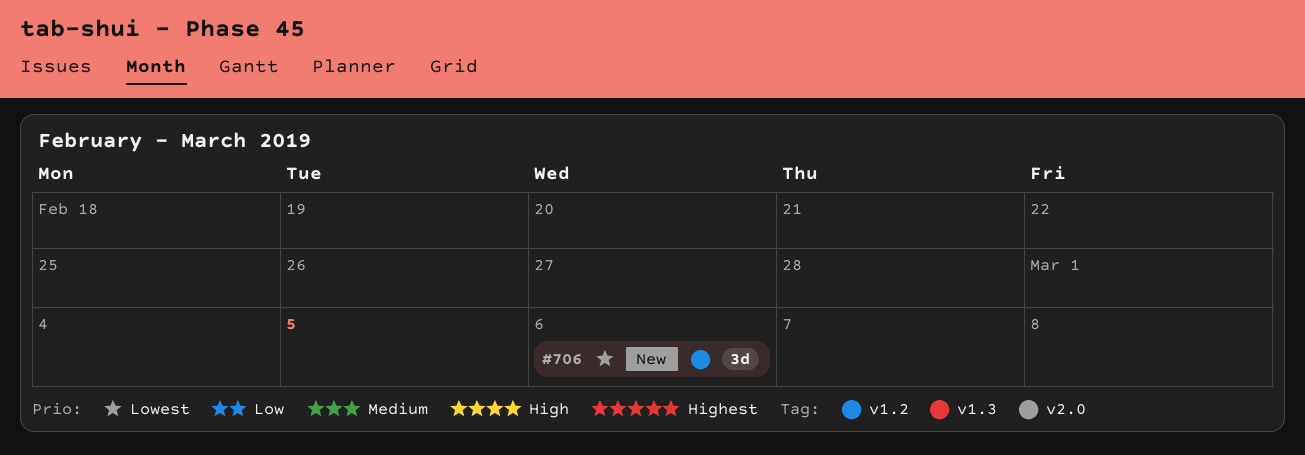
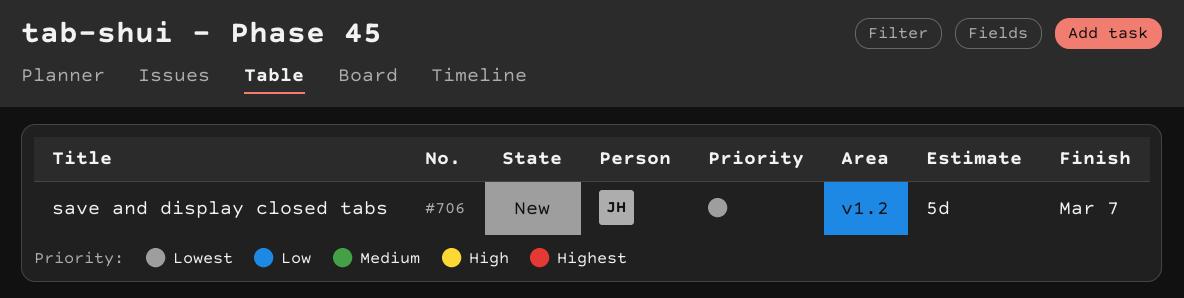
#706, estimate: 3d -> 5d
#706, due: Mar 6 -> Mar 7

